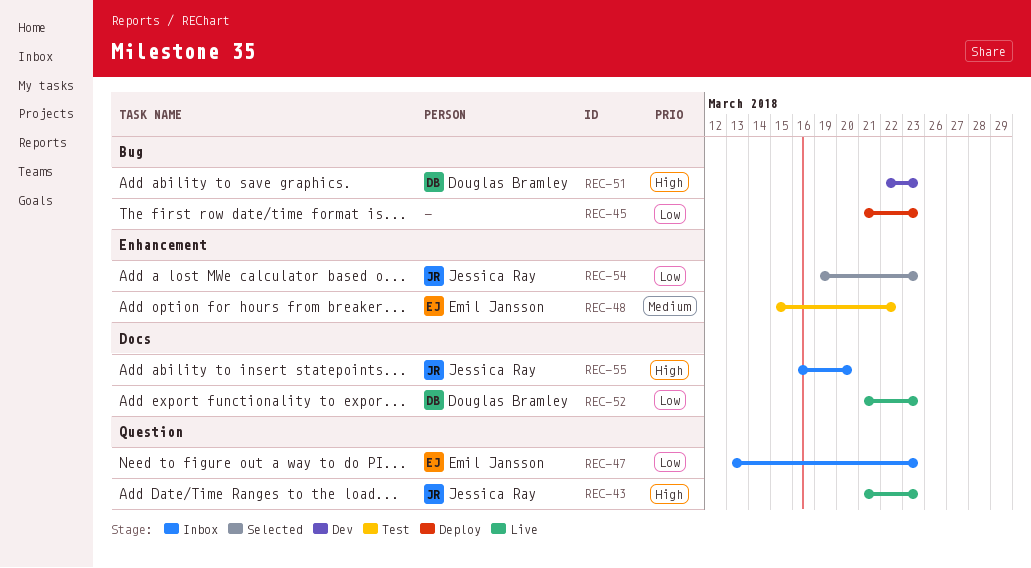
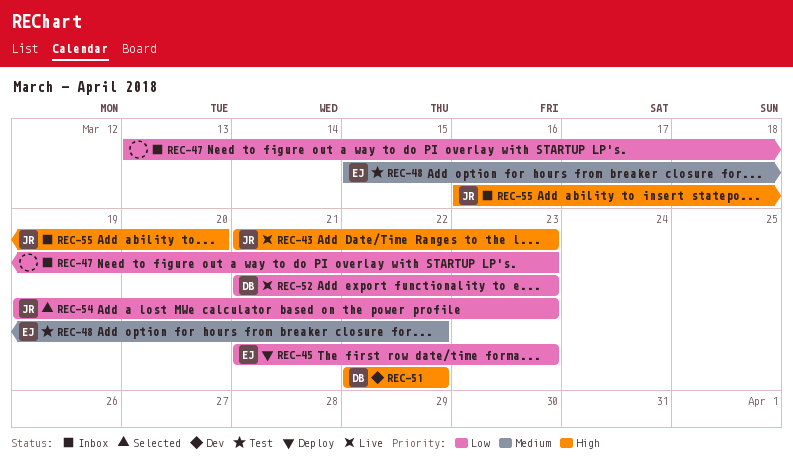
REC-45, owner: none -> Emil Jansson
REC-47, owner: Emil Jansson -> none
REC-51, due: Mar 23 -> Mar 22

